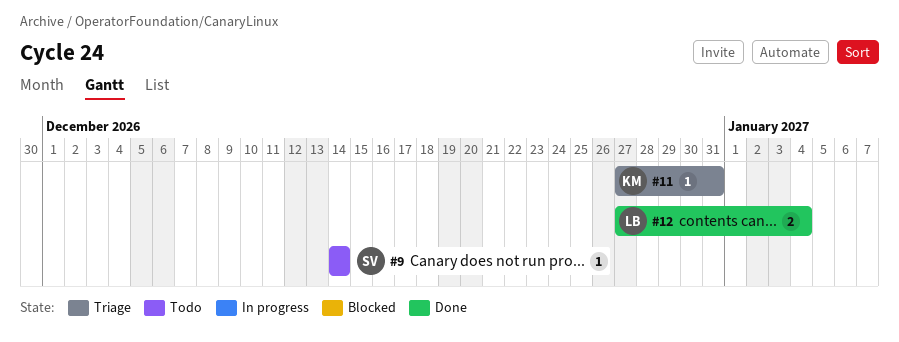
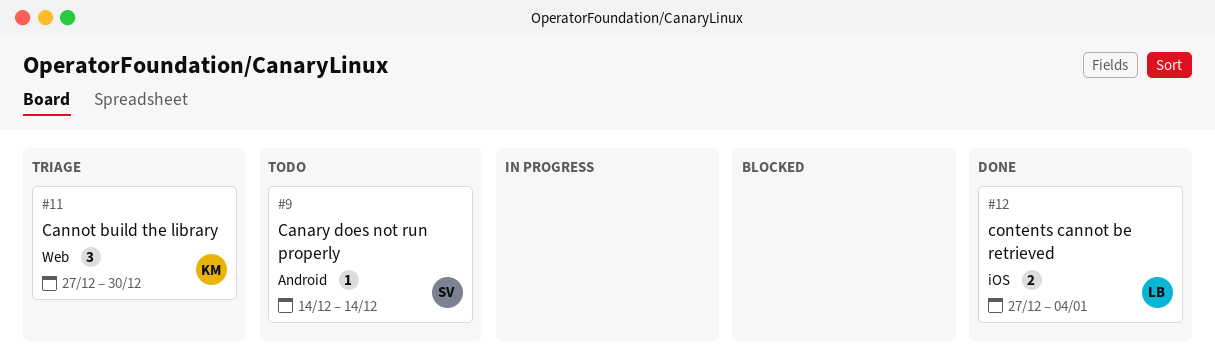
#11, estimate: 1 -> 3
#11, due: Dec 31 -> Dec 30

